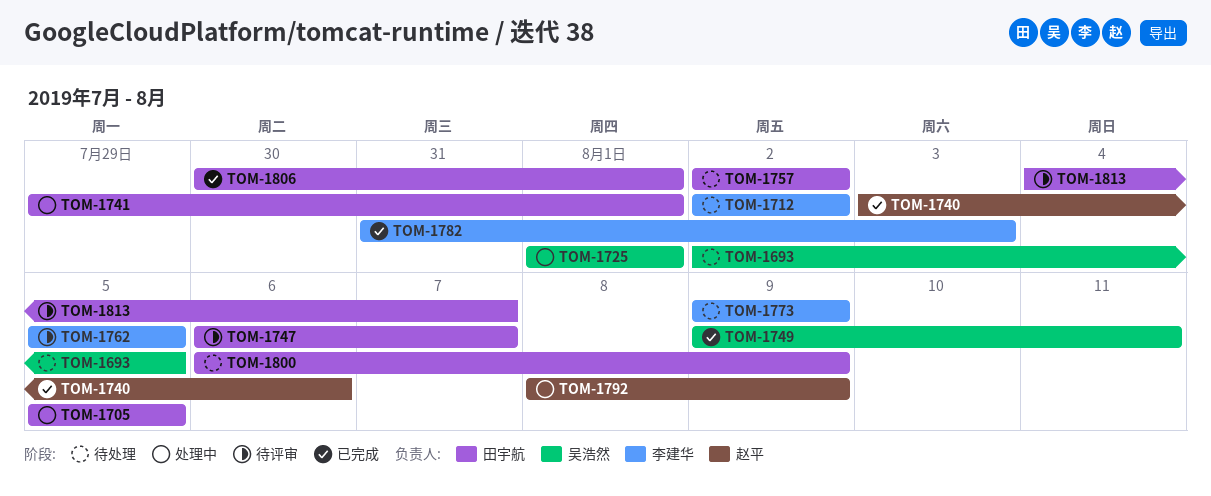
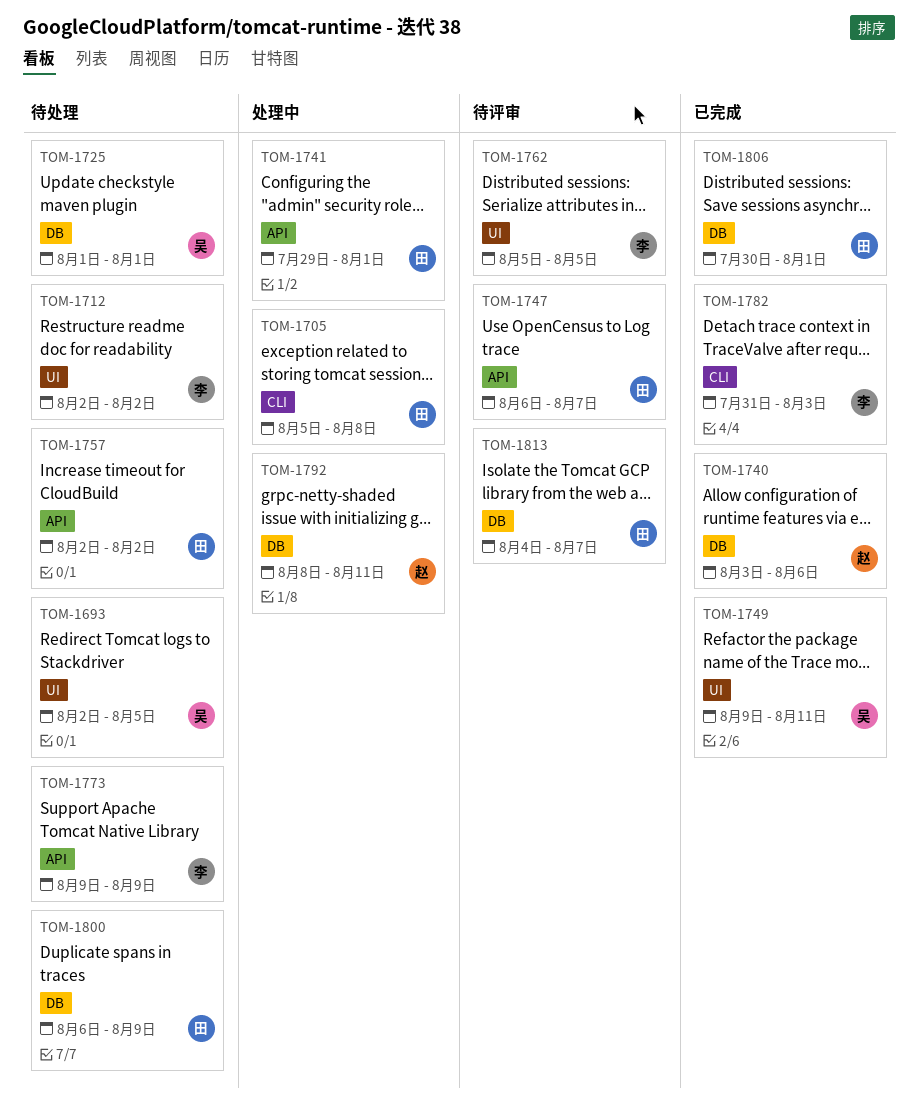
TOM-1705, due: Aug 5 -> Aug 8
TOM-1725, status: 处理中 -> 待处理
TOM-1792, due: Aug 9 -> Aug 11

